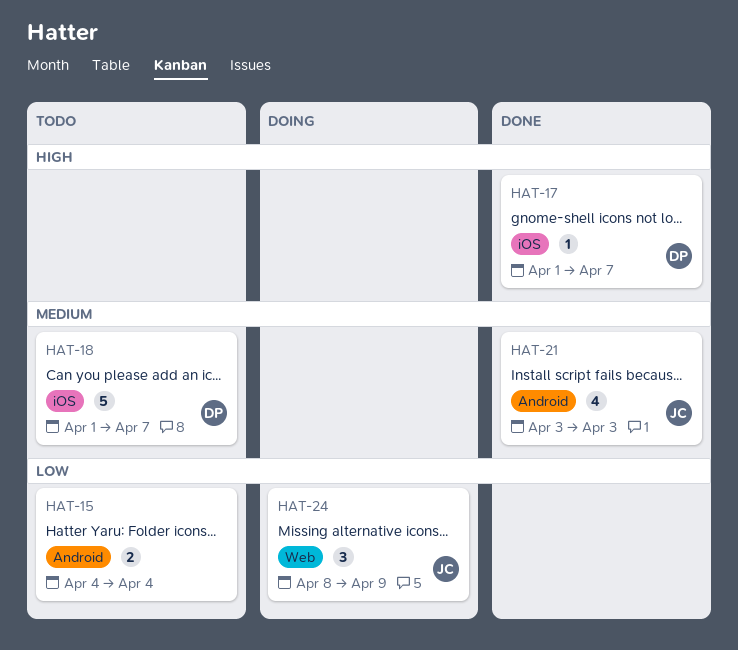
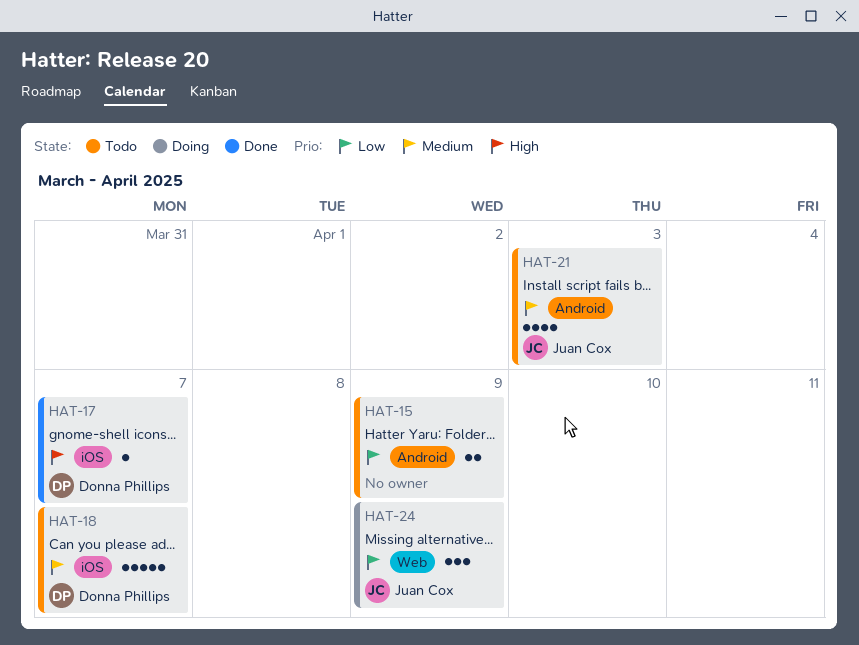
HAT-15, due: Apr 4 -> Apr 9
HAT-21, status: Done -> Todo

